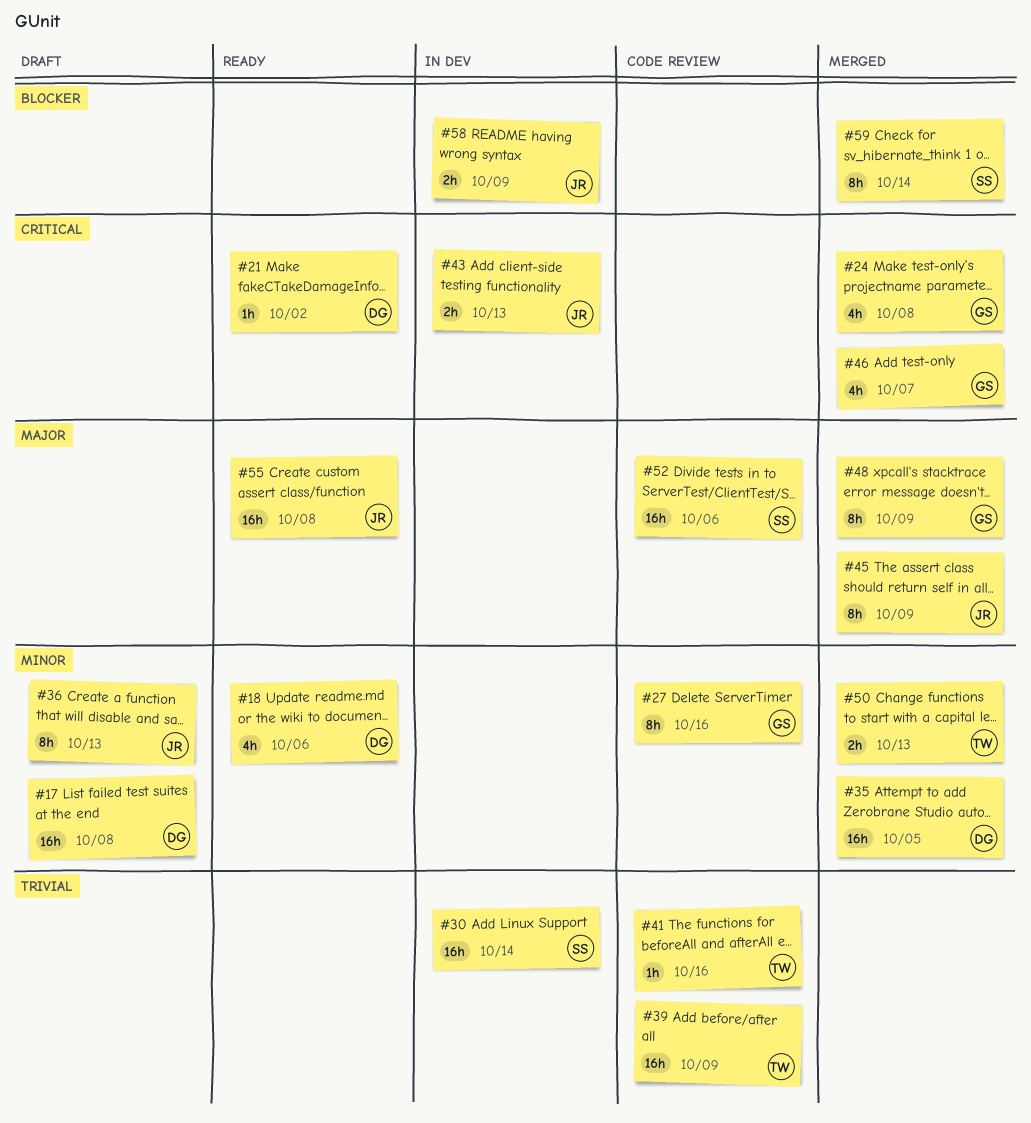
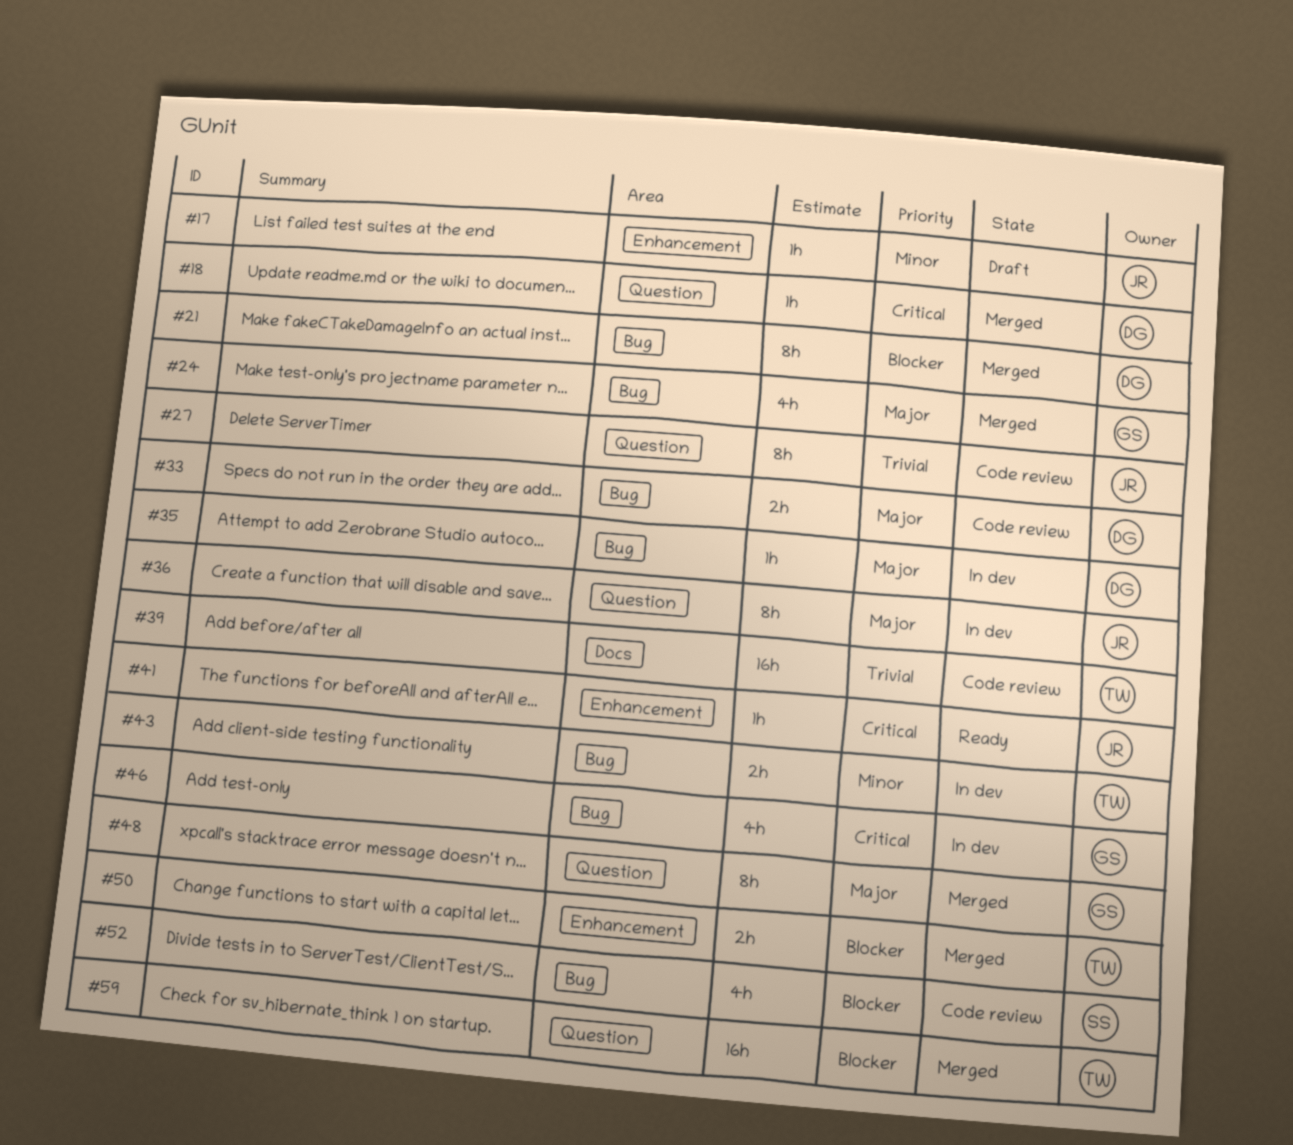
#17, owner: DG -> JR
#17, estimate: 16h -> 1h
#18, status: Ready -> Merged
#18, priority: Minor -> Critical
#18, estimate: 4h -> 1h
#21, status: Ready -> Merged
#21, priority: Critical -> Blocker
#21, estimate: 1h -> 8h
#24, priority: Critical -> Major
#27, owner: GS -> JR
#27, priority: Minor -> Trivial
#30: present -> none
#33: none -> present
#35, status: Merged -> In dev
#35, priority: Minor -> Major
#35, estimate: 16h -> 1h
#36, status: Draft -> In dev
#36, priority: Minor -> Major
#41, status: Code review -> Ready
#41, owner: TW -> JR
#41, priority: Trivial -> Critical
#43, owner: JR -> TW
#43, priority: Critical -> Minor
#45: present -> none
#46, status: Merged -> In dev
#50, priority: Minor -> Blocker
#52, priority: Major -> Blocker
#52, estimate: 16h -> 4h
#55: present -> none
#58: present -> none
#59, owner: SS -> TW
#59, estimate: 8h -> 16h

